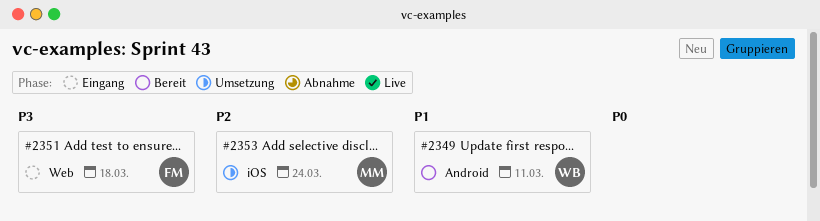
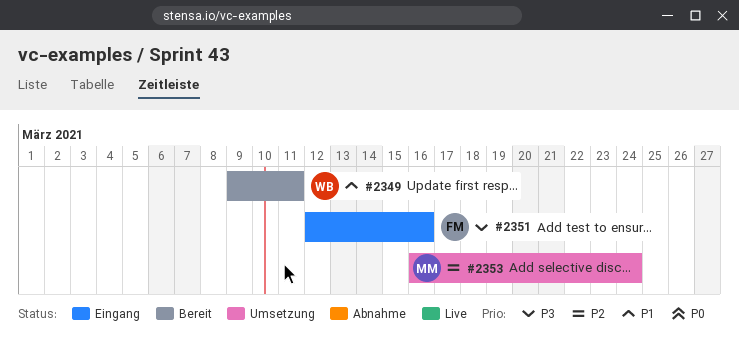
#2351, due: Mar 18 -> Mar 16

